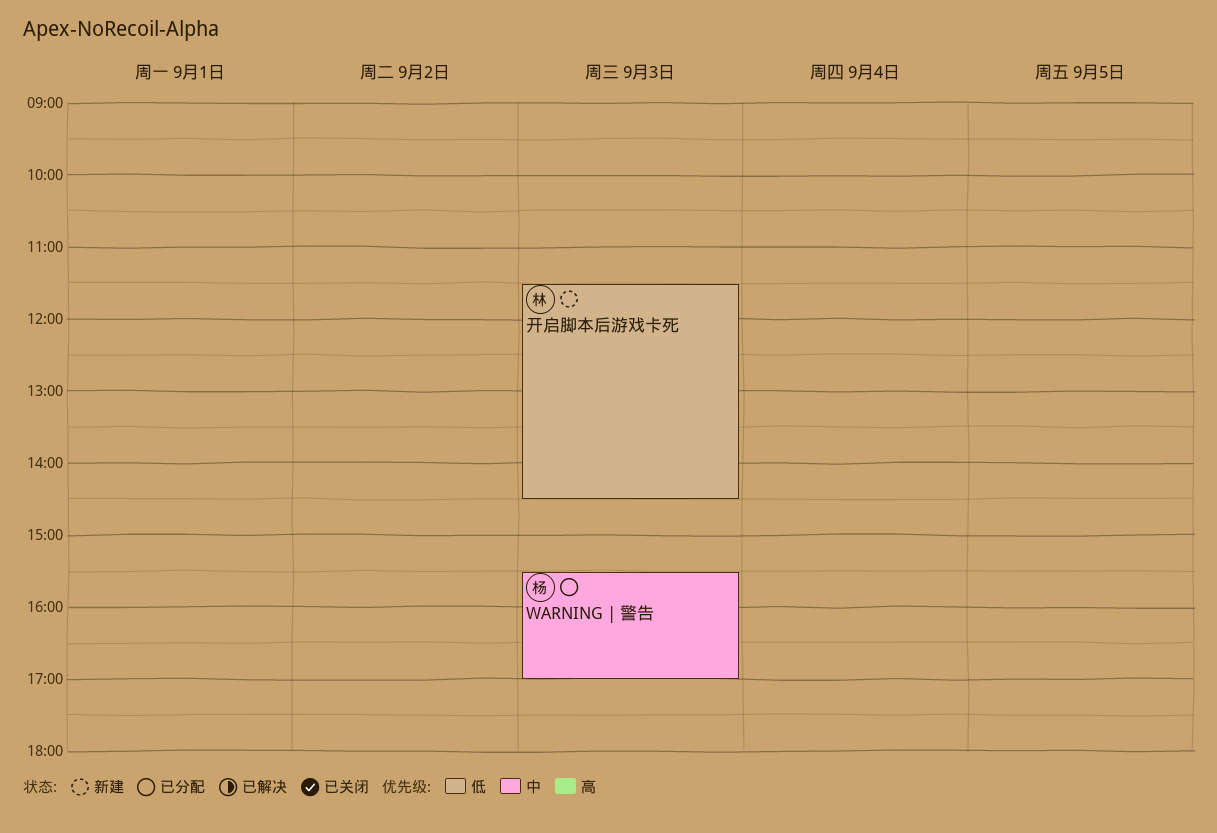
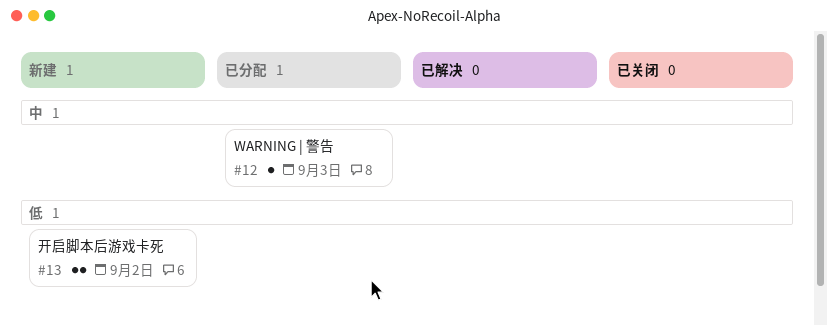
开启脚本后游戏卡死, day: Sep 3 -> Sep 2

